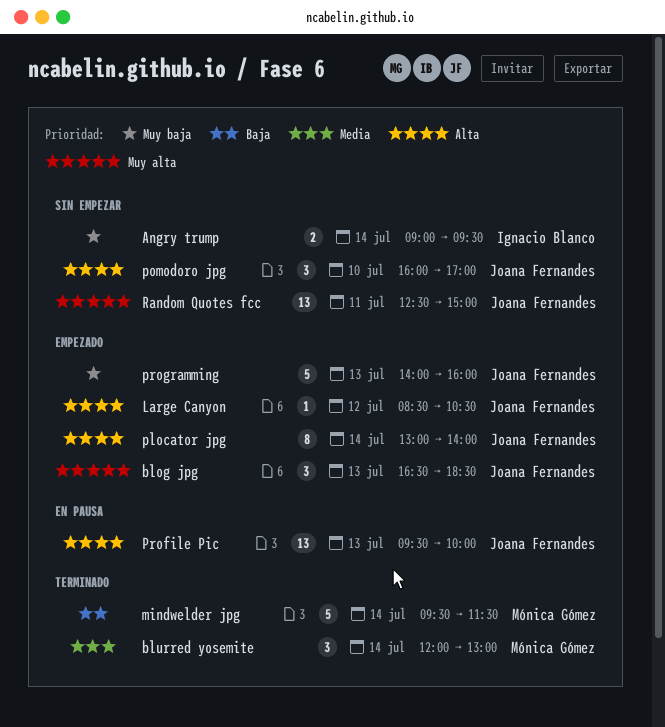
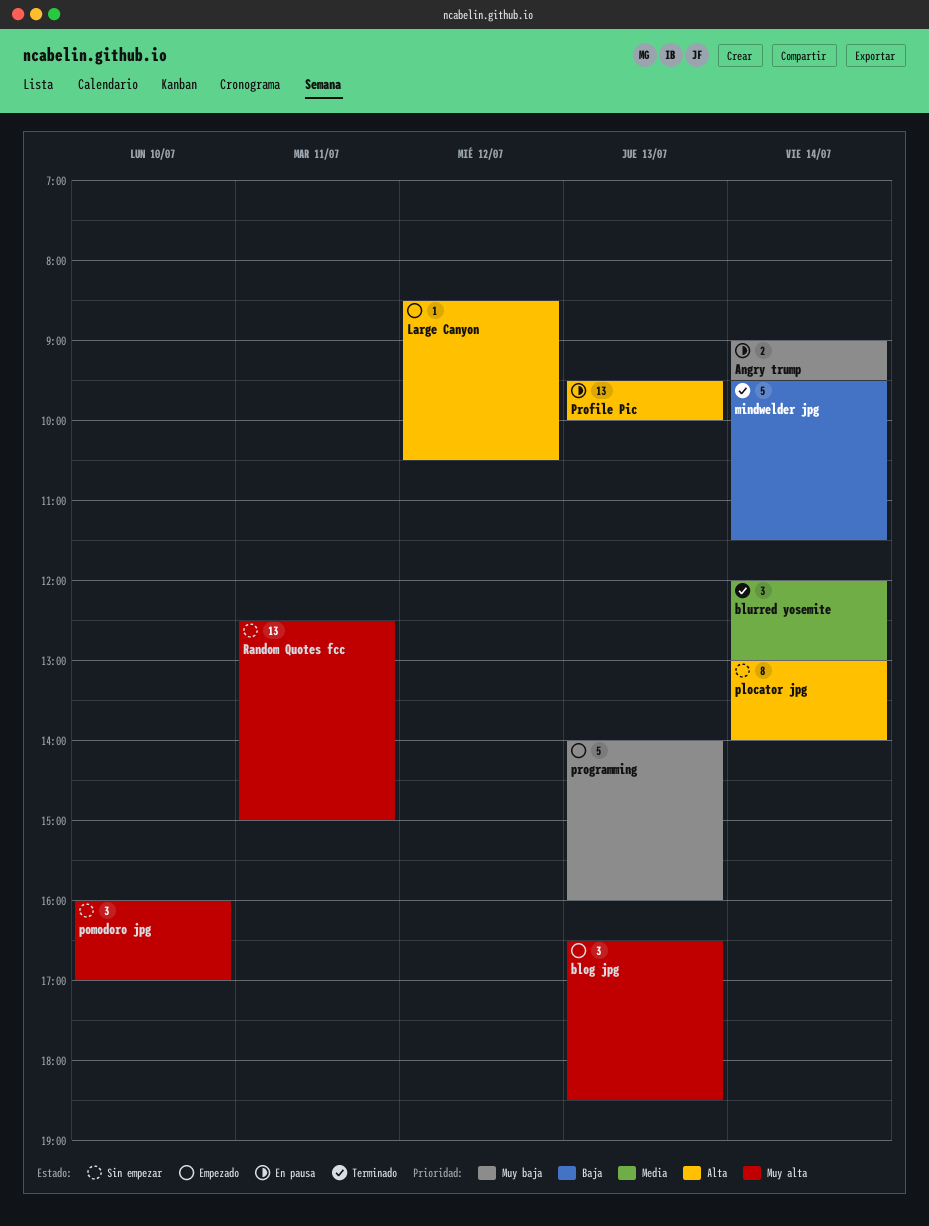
Angry trump, status: Sin empezar -> En pausa
plocator jpg, status: Empezado -> Sin empezar
pomodoro jpg, priority: Alta -> Muy alta

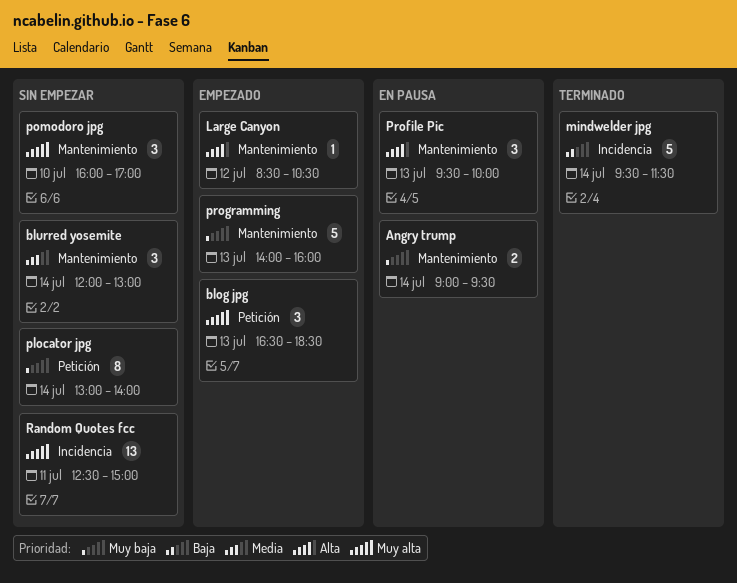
blurred yosemite, status: Terminado -> Sin empezar
plocator jpg, priority: Alta -> Muy baja
Profile Pic, estimate: 13 -> 3

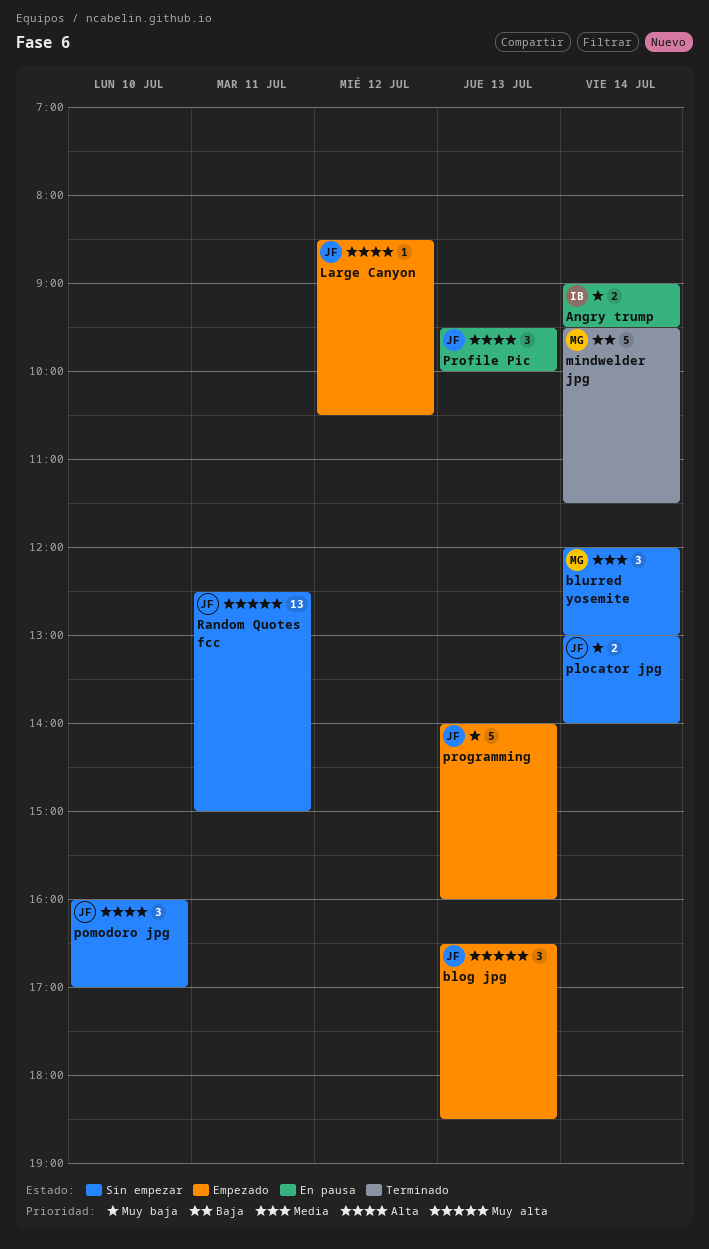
plocator jpg, estimate: 8 -> 2
pomodoro jpg, priority: Muy alta -> Alta

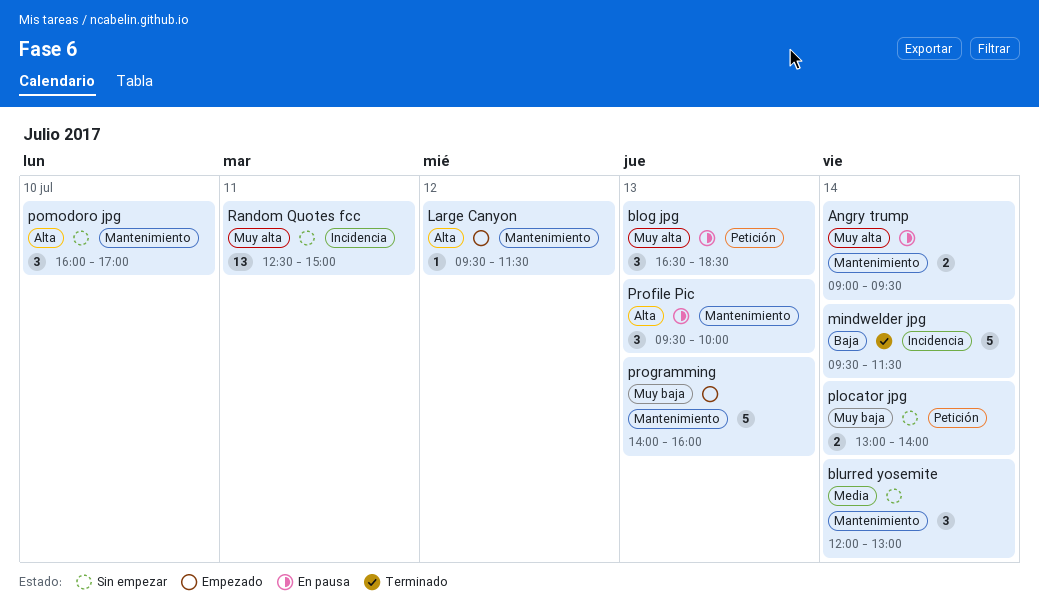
Angry trump, priority: Muy baja -> Muy alta
blog jpg, status: Empezado -> En pausa
Large Canyon, begins: 08:30 -> 09:30
Large Canyon, ends: 10:30 -> 11:30

